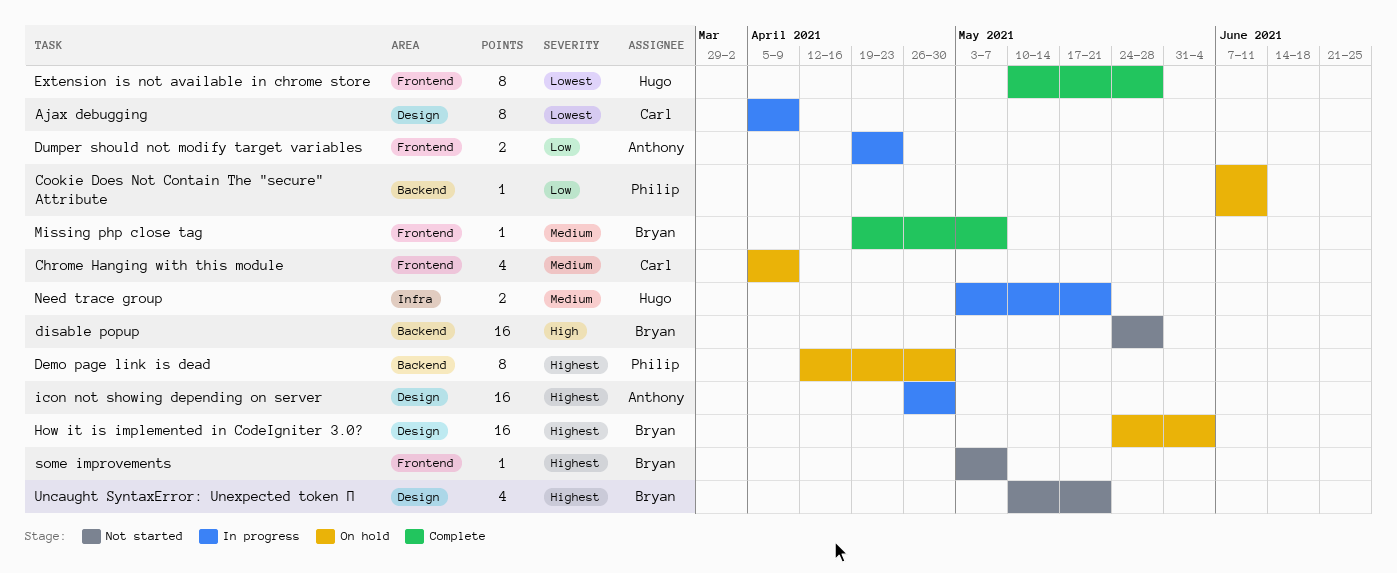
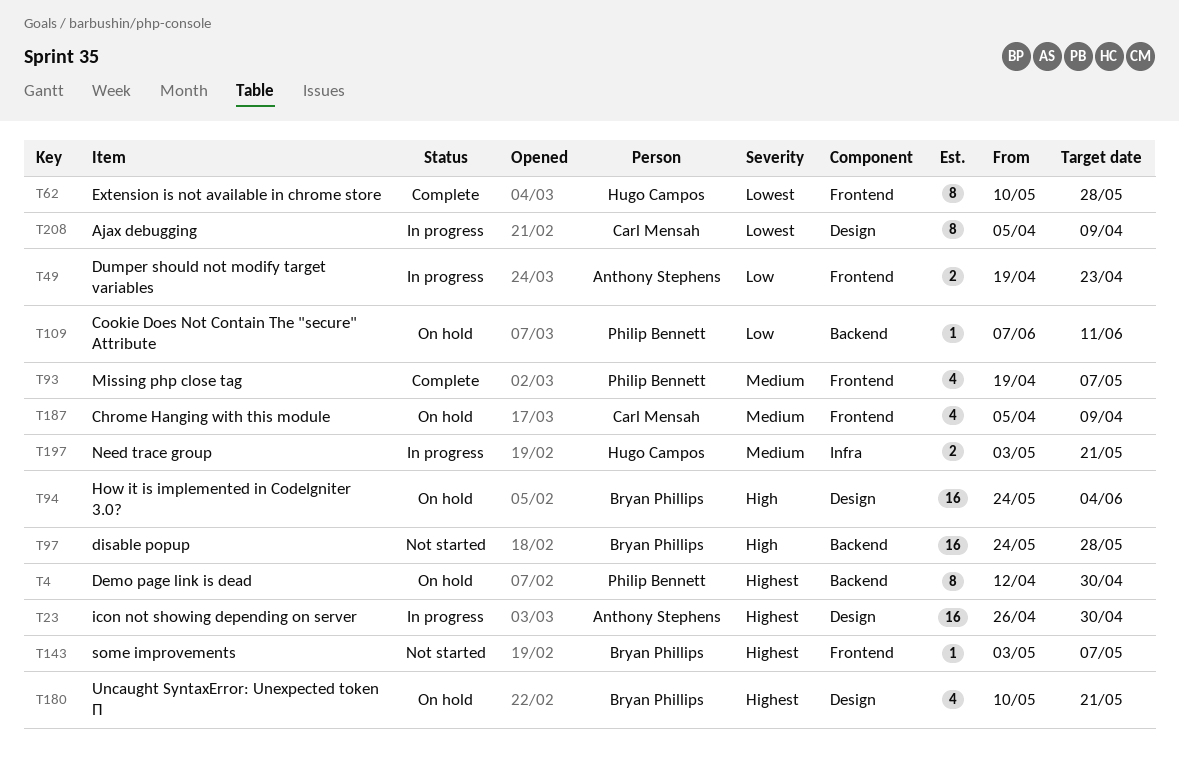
How it is implemented in CodeIgniter 3.0?, priority: Highest -> High
Missing php close tag, owner: Bryan Phillips -> Philip Bennett
Missing php close tag, estimate: 1 -> 4
Uncaught SyntaxError: Unexpected token П, status: Not started -> On hold

